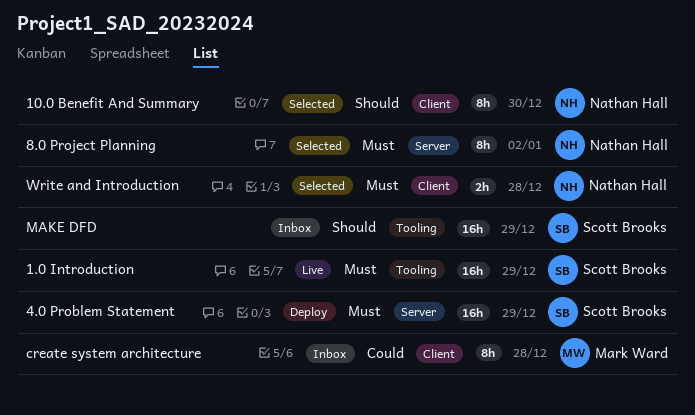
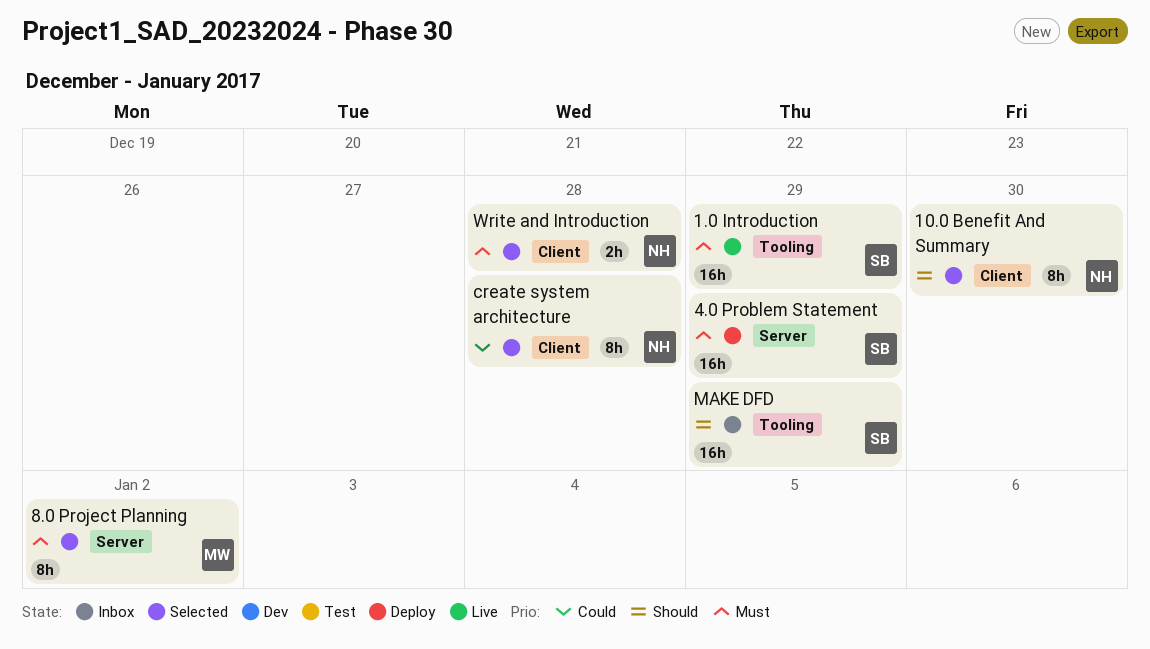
8.0 Project Planning, owner: Nathan Hall -> Mark Ward
create system architecture, status: Inbox -> Selected
create system architecture, owner: Mark Ward -> Nathan Hall

